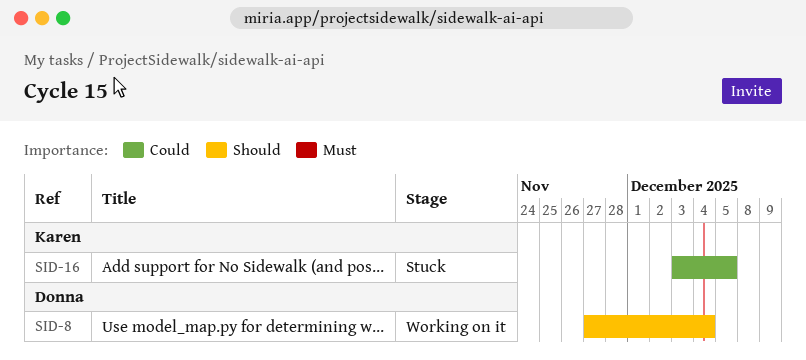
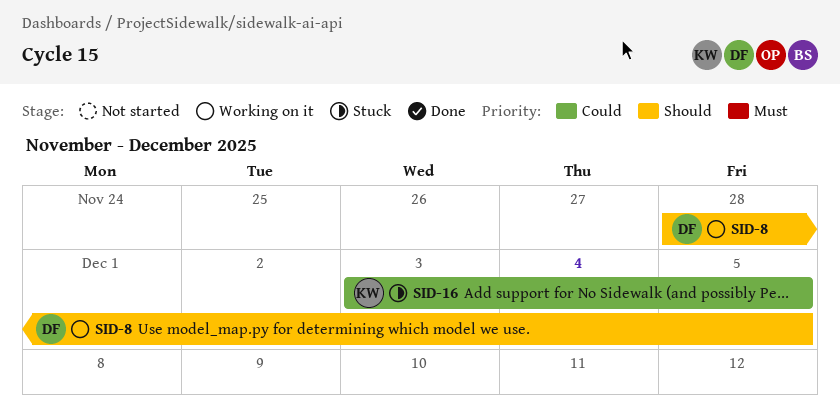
SID-8, start: Nov 27 -> Nov 28
SID-8, due: Dec 4 -> Dec 5

